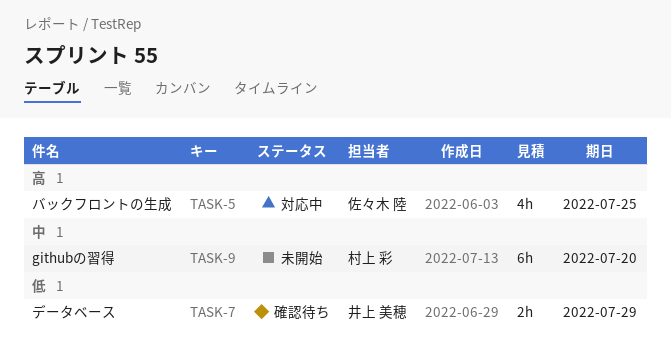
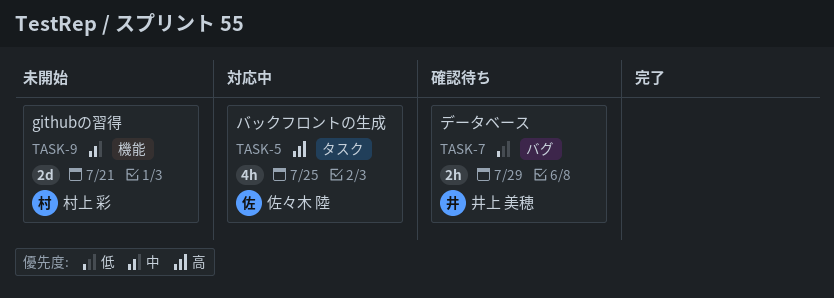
TASK-9, estimate: 6h -> 2d
TASK-9, due: Jul 20 -> Jul 21

